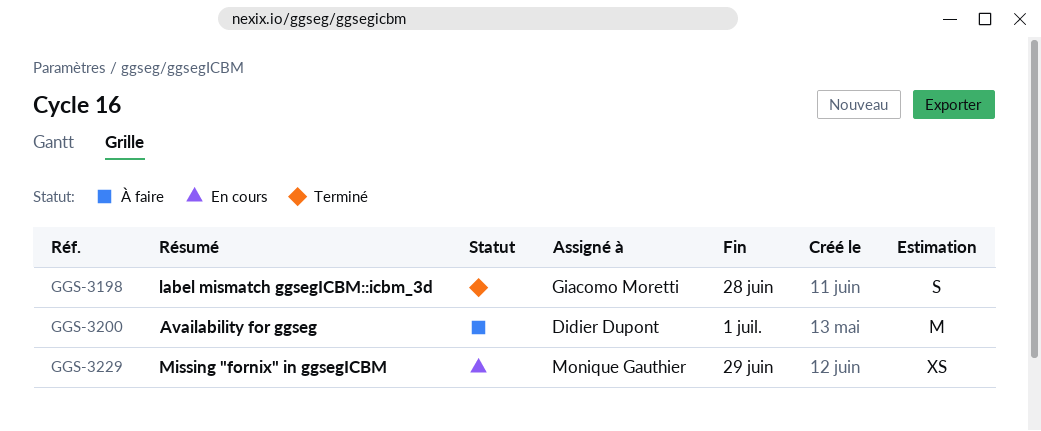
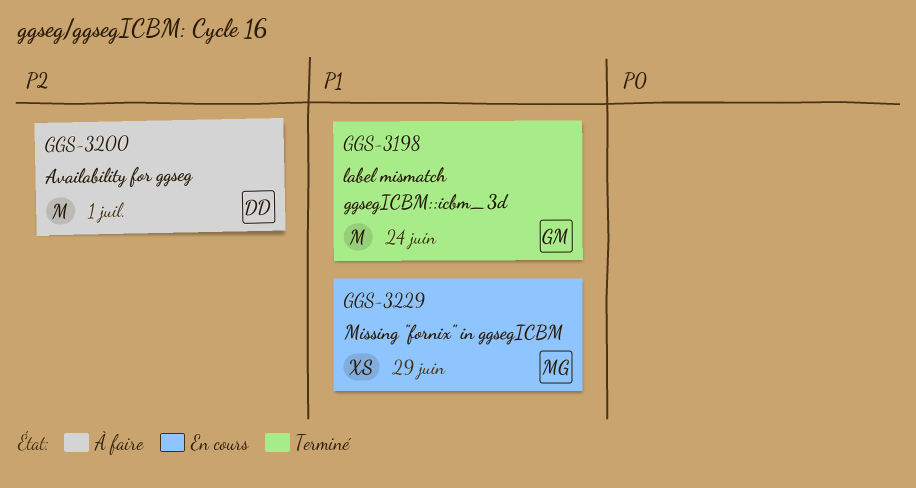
GGS-3198, estimate: S -> M
GGS-3198, due: Jun 28 -> Jun 24

